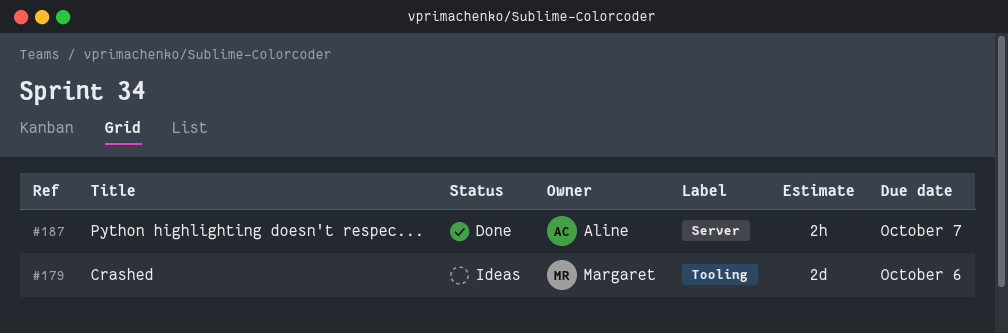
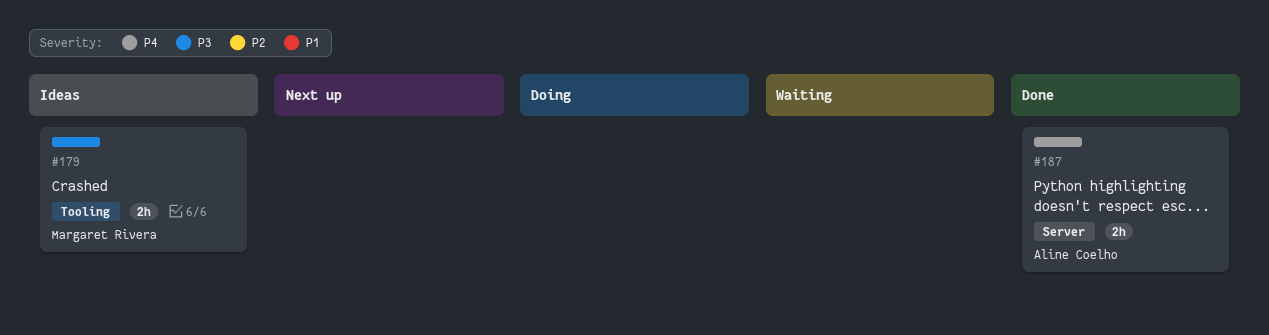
#179, estimate: 2d -> 2h

